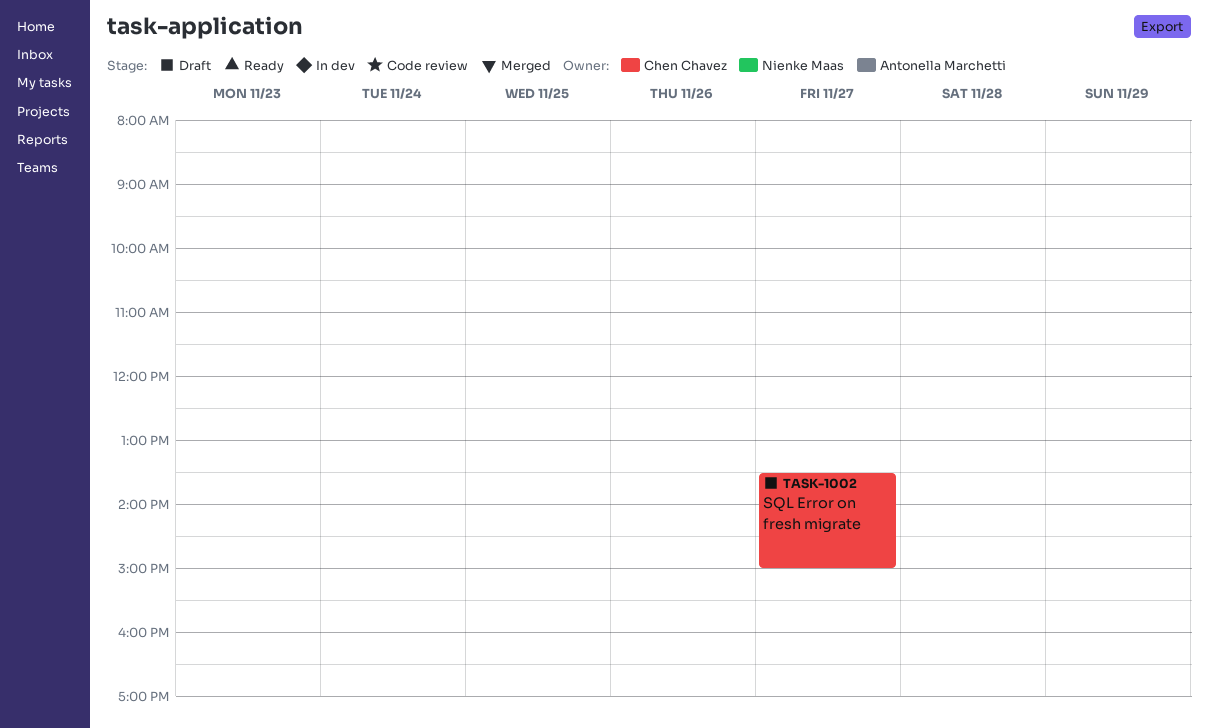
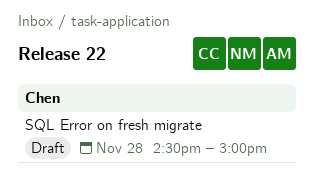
SQL Error on fresh migrate, day: Nov 27 -> Nov 28
SQL Error on fresh migrate, begins: 13:30 -> 14:30

